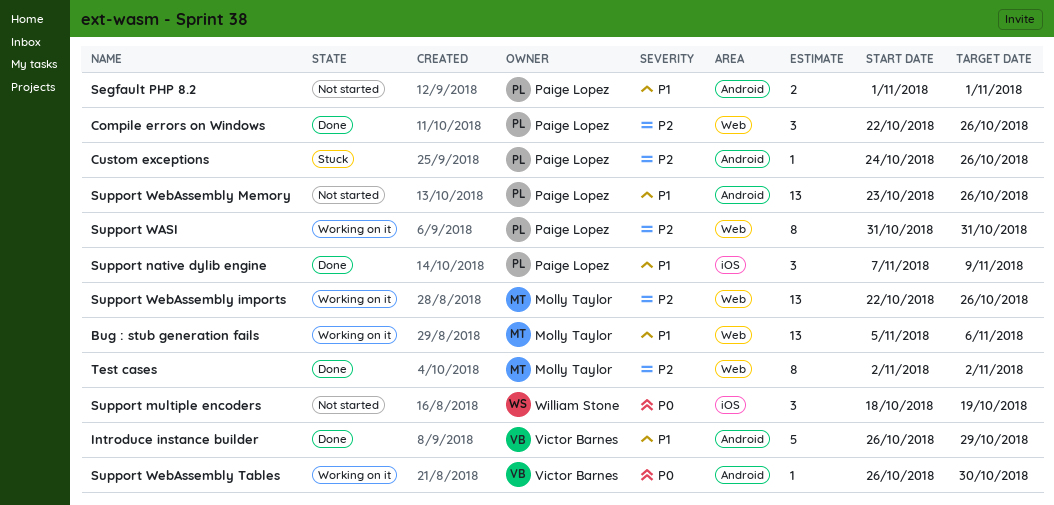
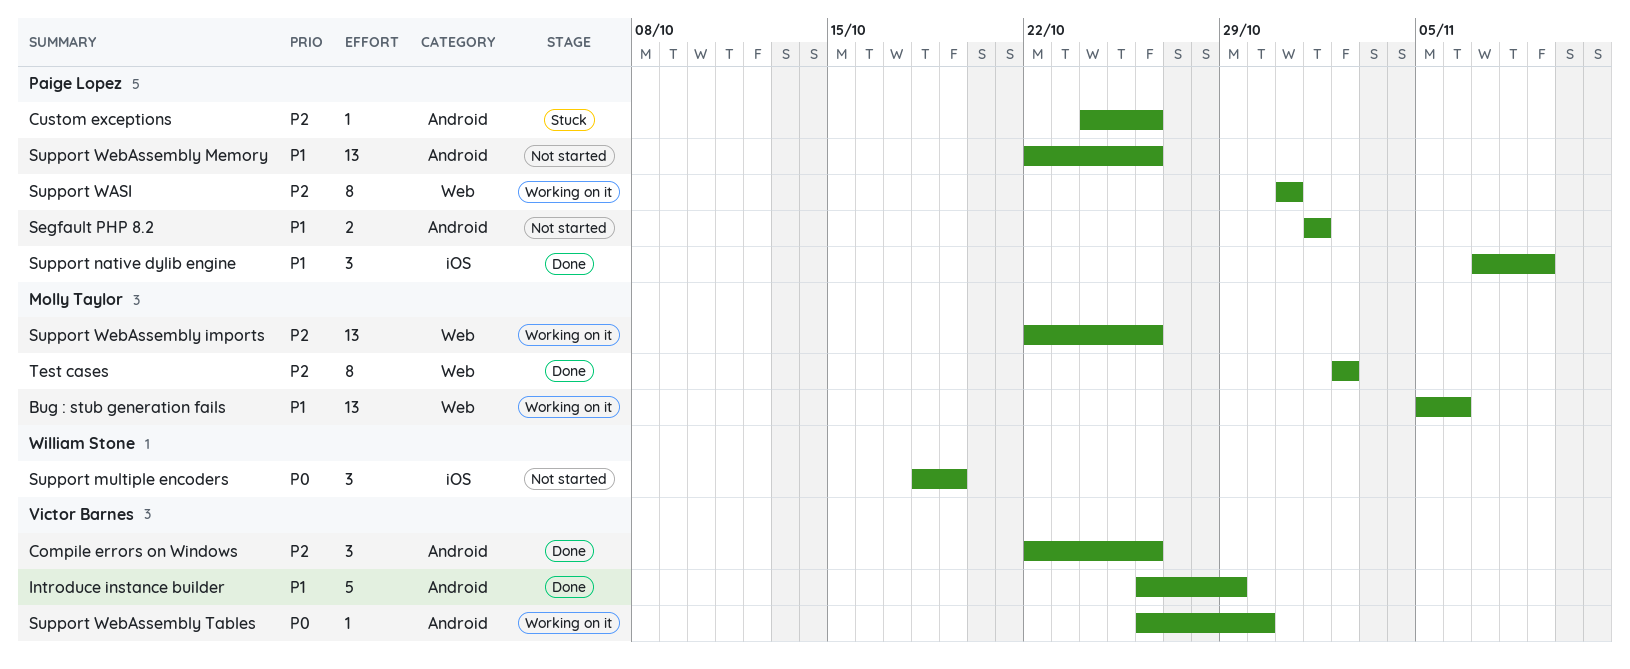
Compile errors on Windows, owner: Paige Lopez -> Victor Barnes
Compile errors on Windows, label: Web -> Android
Support WebAssembly Memory, start: Oct 23 -> Oct 22

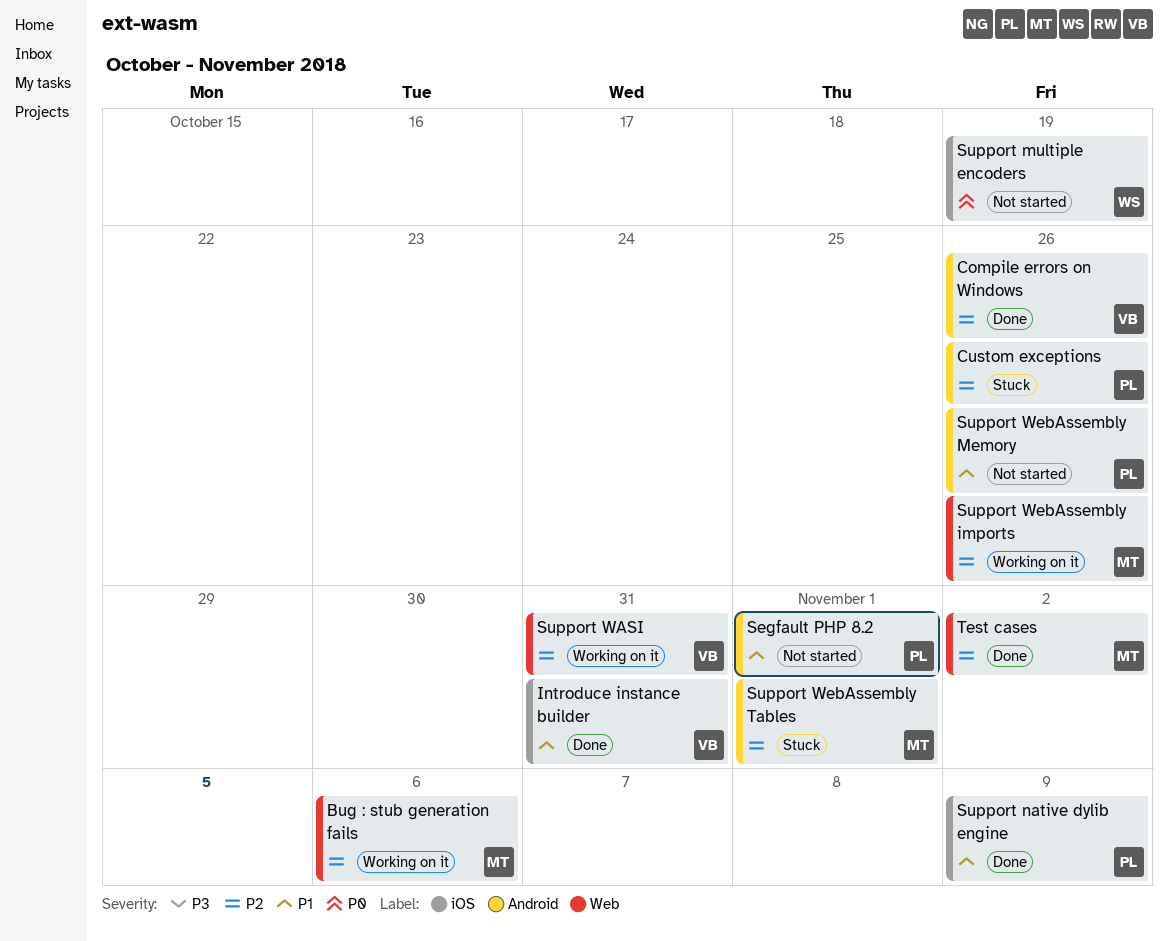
Bug : stub generation fails, priority: P1 -> P2
Introduce instance builder, label: Android -> iOS
Introduce instance builder, due: Oct 29 -> Oct 31
Support WASI, owner: Paige Lopez -> Victor Barnes
Support WebAssembly Tables, status: Working on it -> Stuck
Support WebAssembly Tables, owner: Victor Barnes -> Molly Taylor
Support WebAssembly Tables, priority: P0 -> P2
Support WebAssembly Tables, due: Oct 30 -> Nov 1

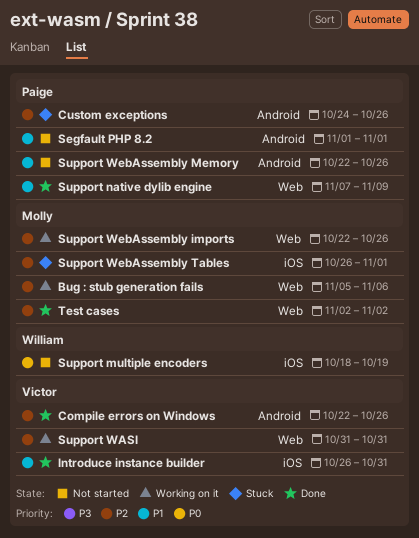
Support native dylib engine, label: iOS -> Web
Support WebAssembly Tables, label: Android -> iOS

